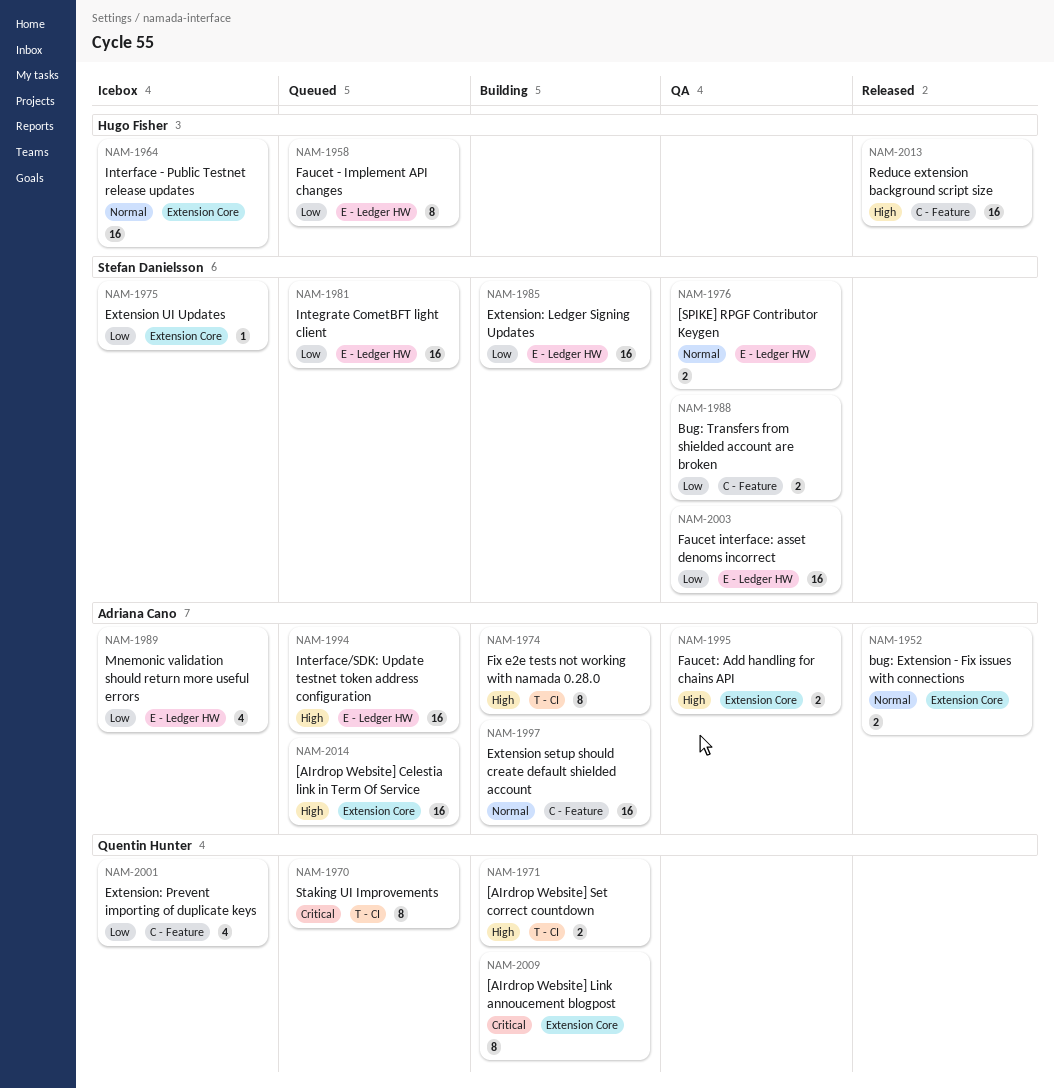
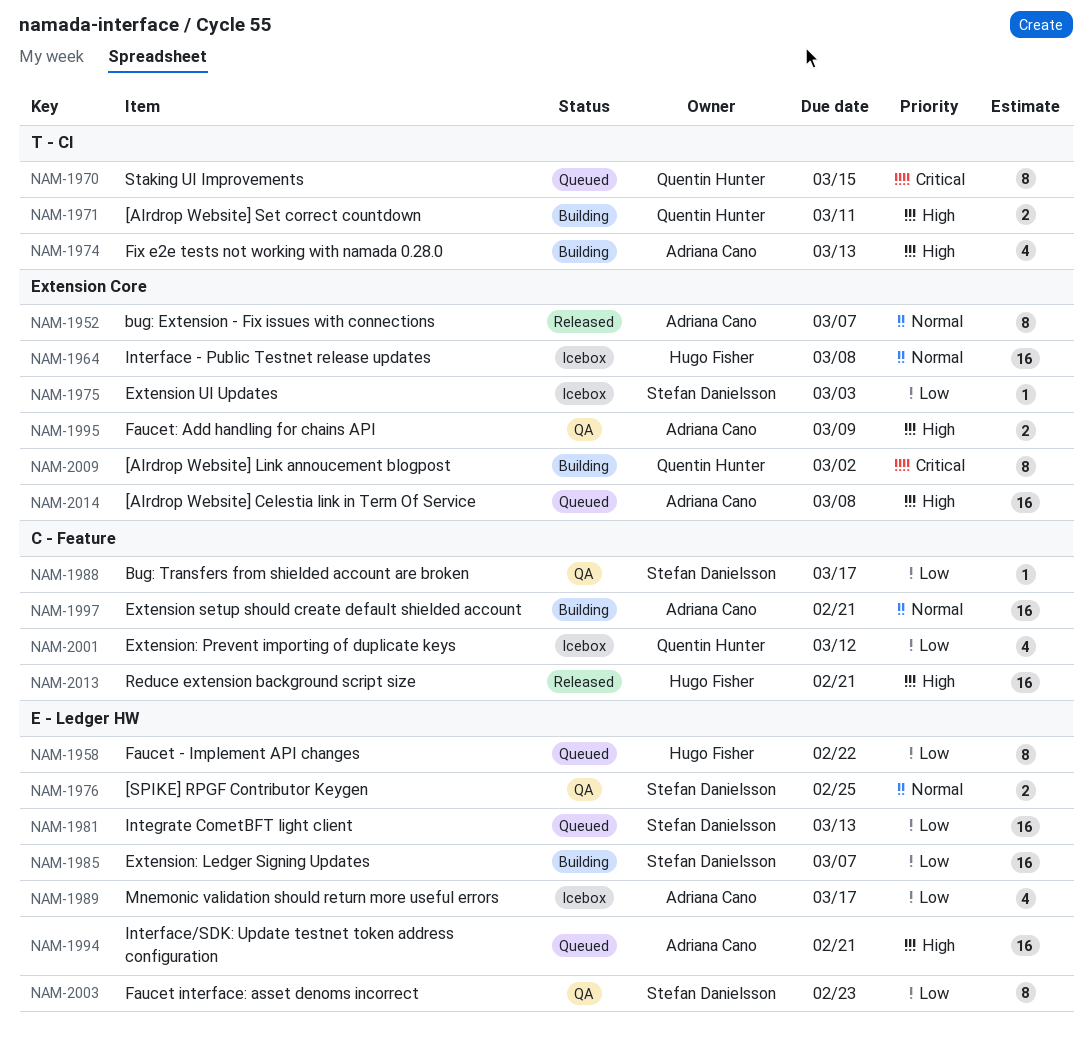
NAM-1952, estimate: 2 -> 8
NAM-1974, estimate: 8 -> 4
NAM-1988, estimate: 2 -> 1
NAM-2003, estimate: 16 -> 8

